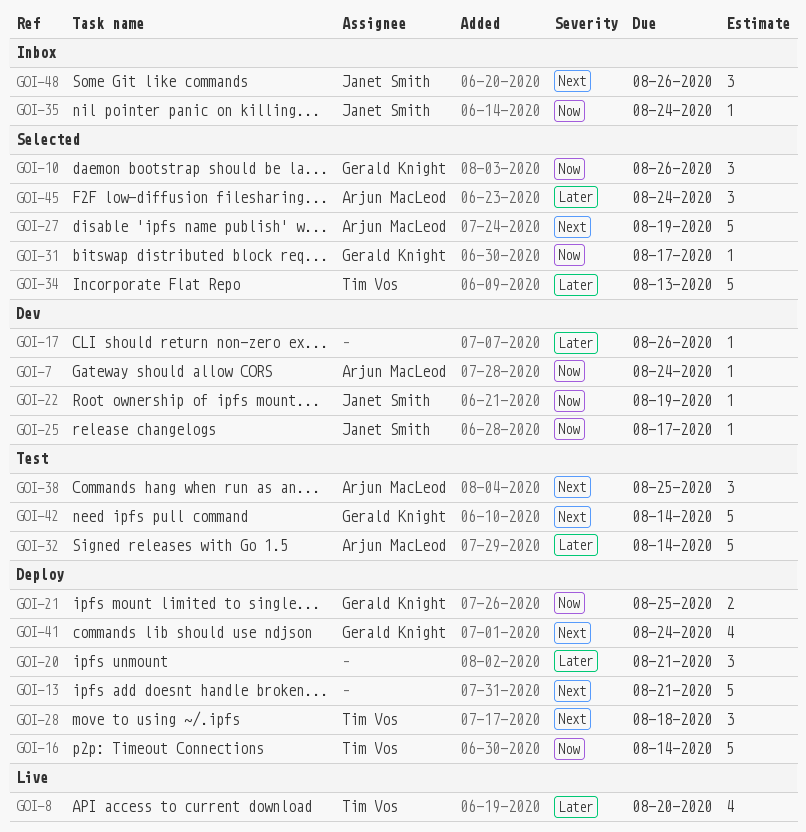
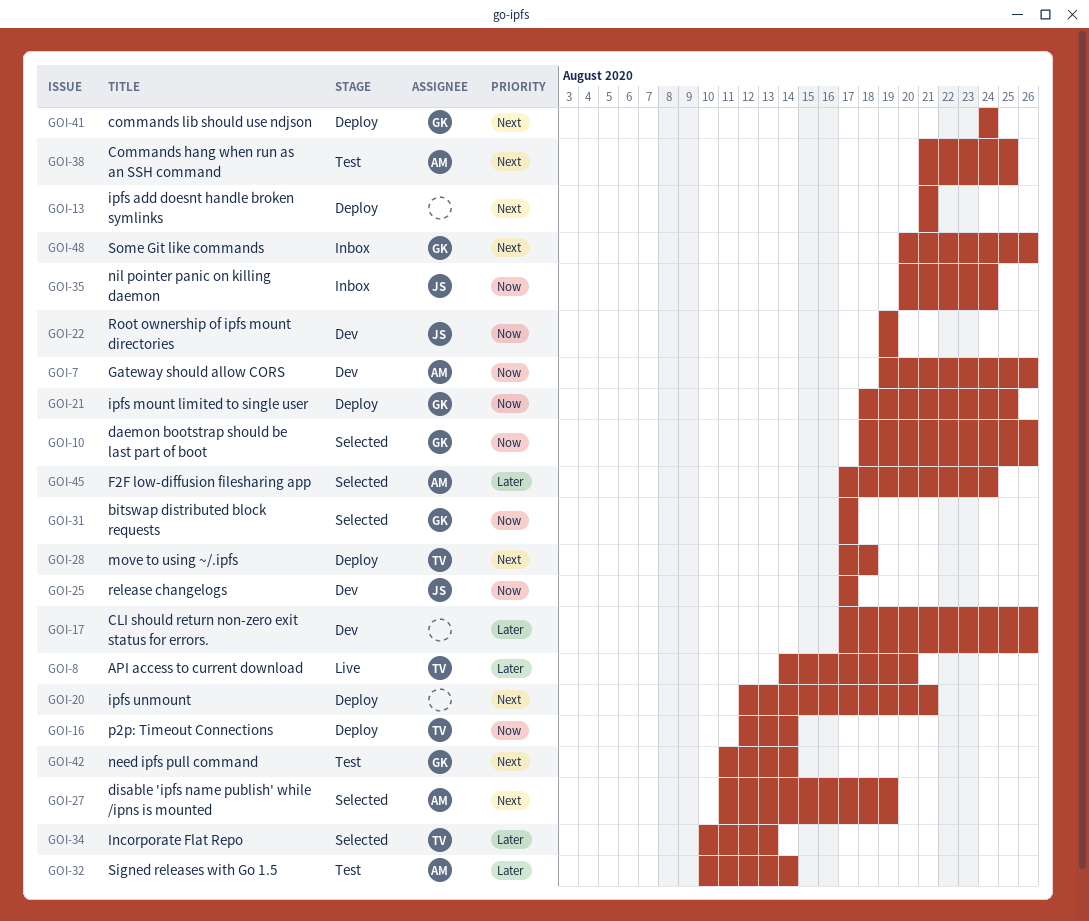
GOI-7, due: Aug 24 -> Aug 26
GOI-20, priority: Later -> Next
GOI-48, owner: Janet Smith -> Gerald Knight

